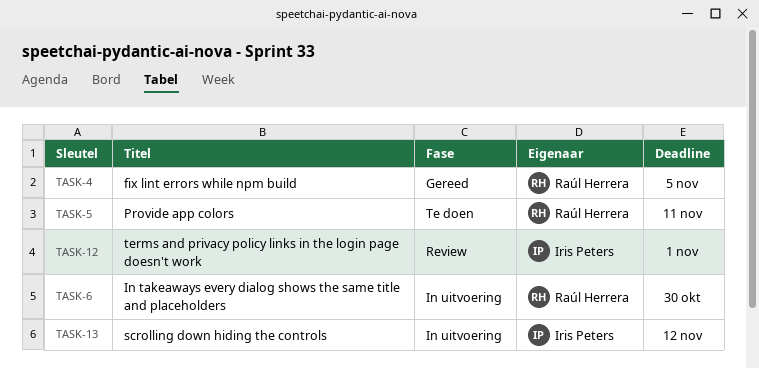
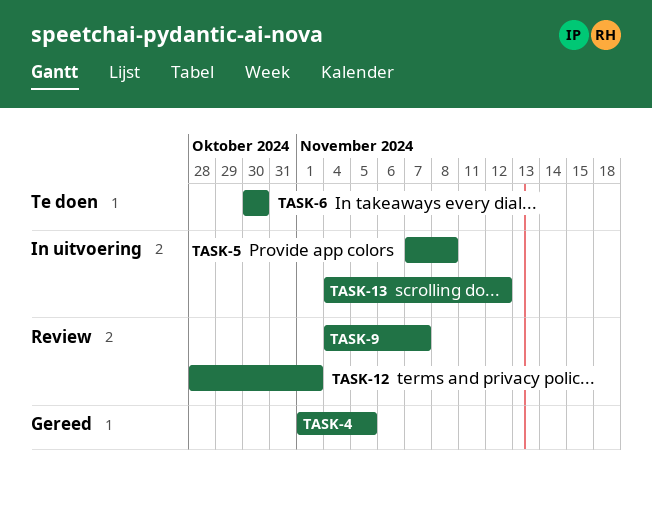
TASK-5, status: Te doen -> In uitvoering
TASK-5, due: Nov 11 -> Nov 8
TASK-6, status: In uitvoering -> Te doen
TASK-9: none -> present

